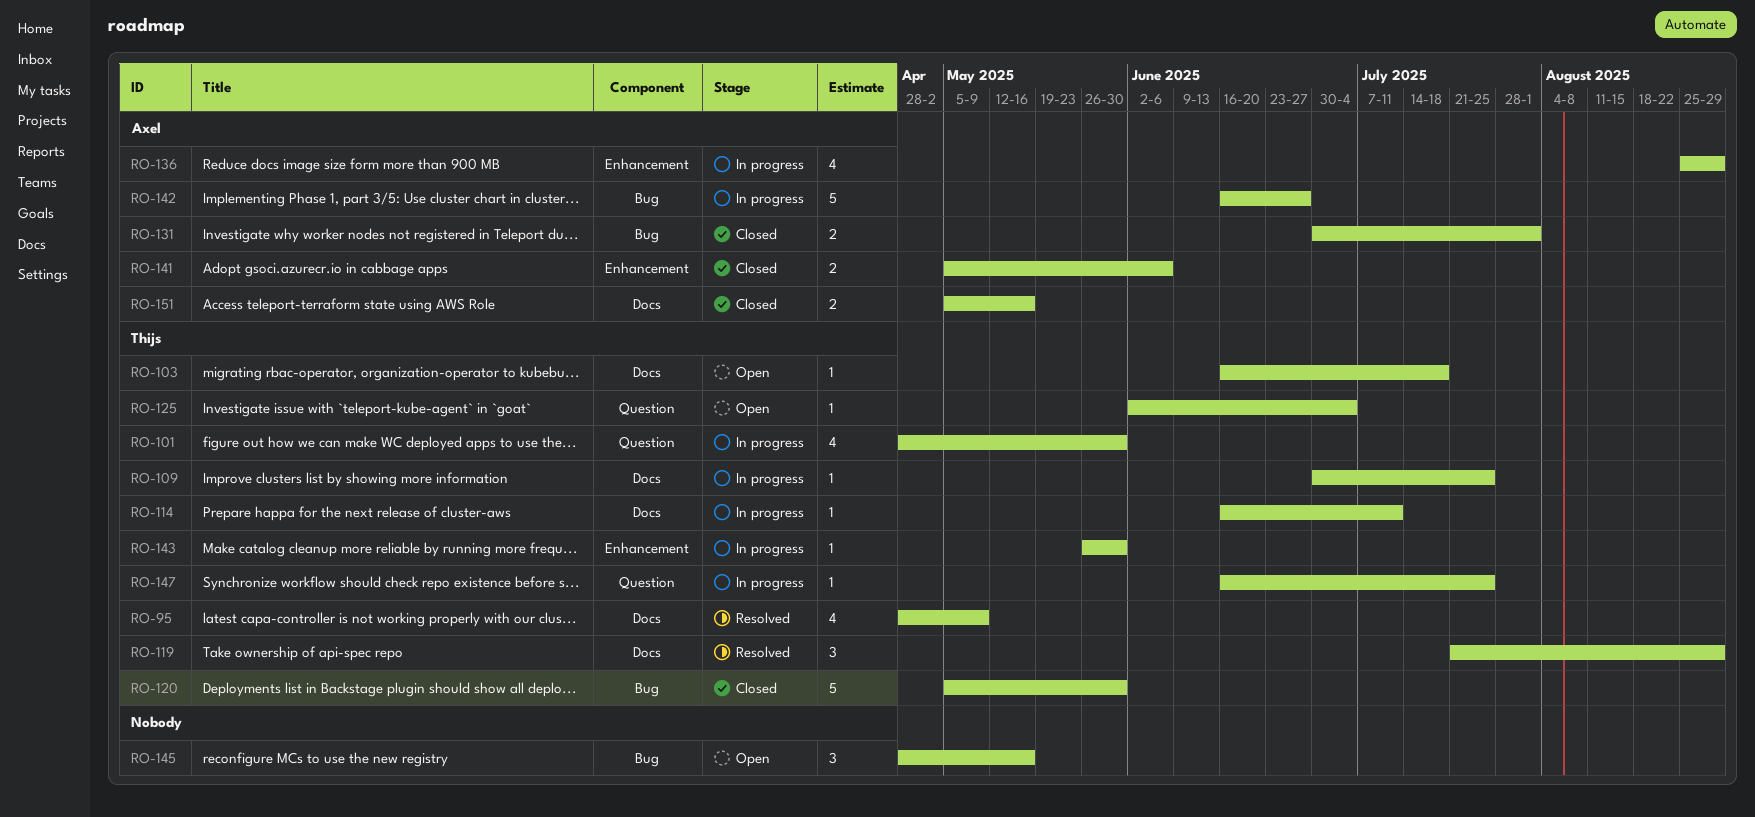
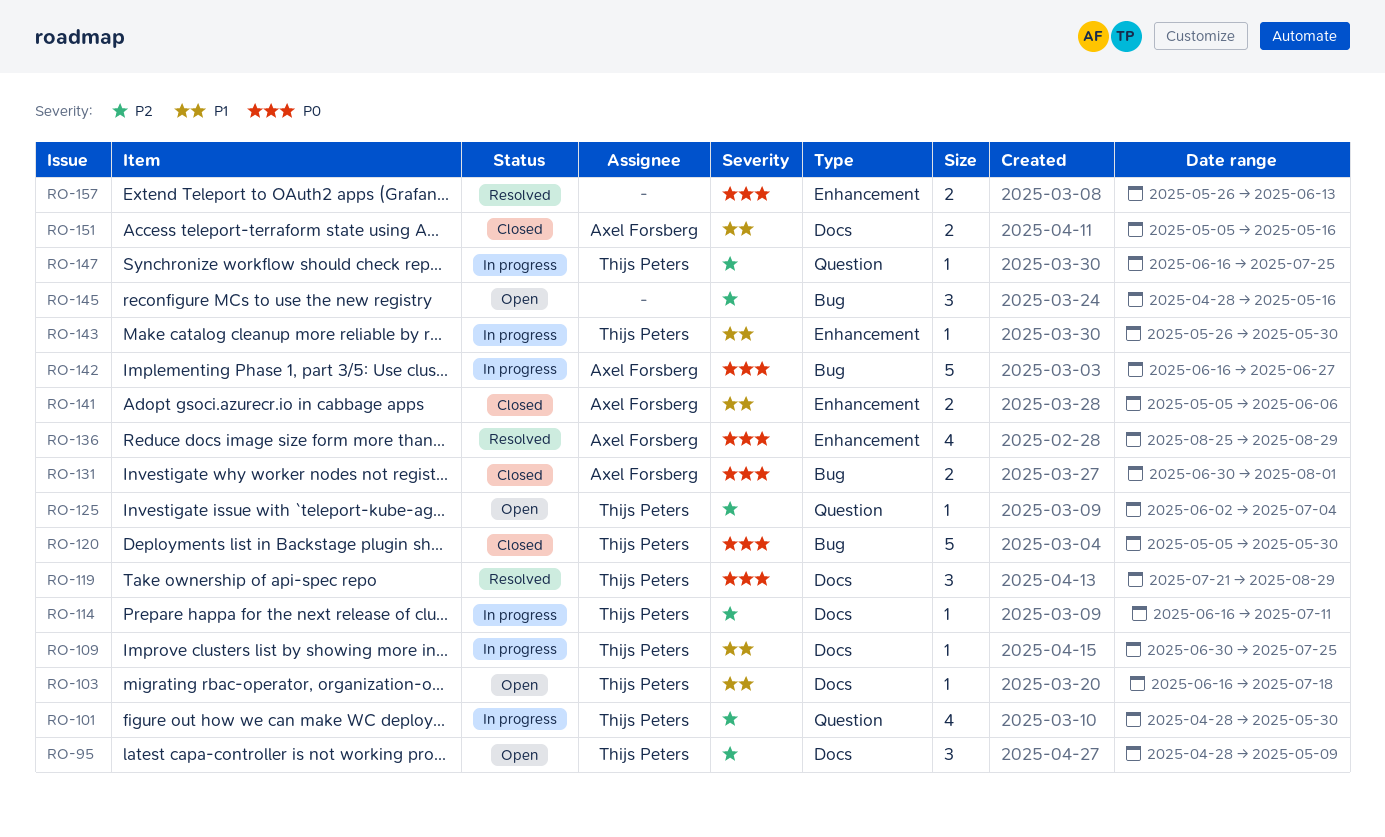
RO-95, status: Resolved -> Open
RO-95, estimate: 4 -> 3
RO-136, status: In progress -> Resolved
RO-157: none -> present

